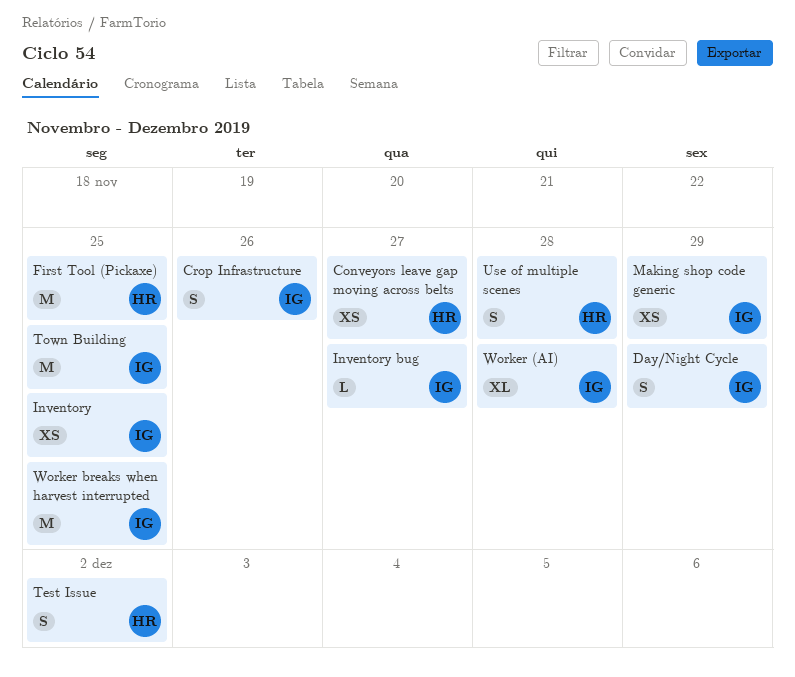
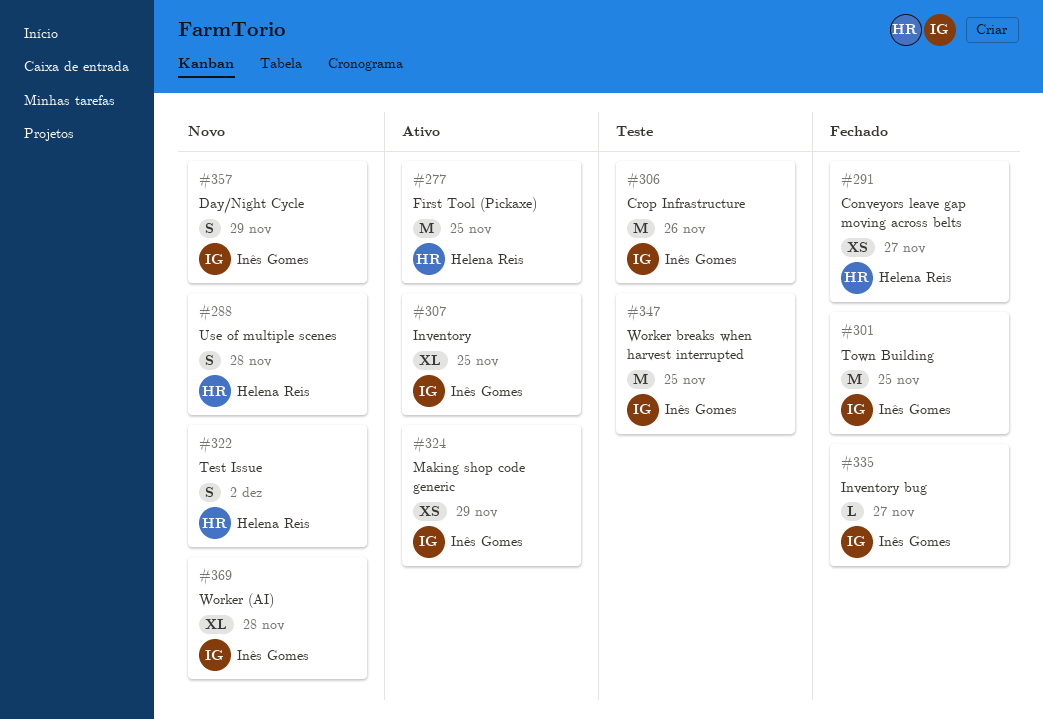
Crop Infrastructure, estimate: S -> M
Inventory, estimate: XS -> XL

